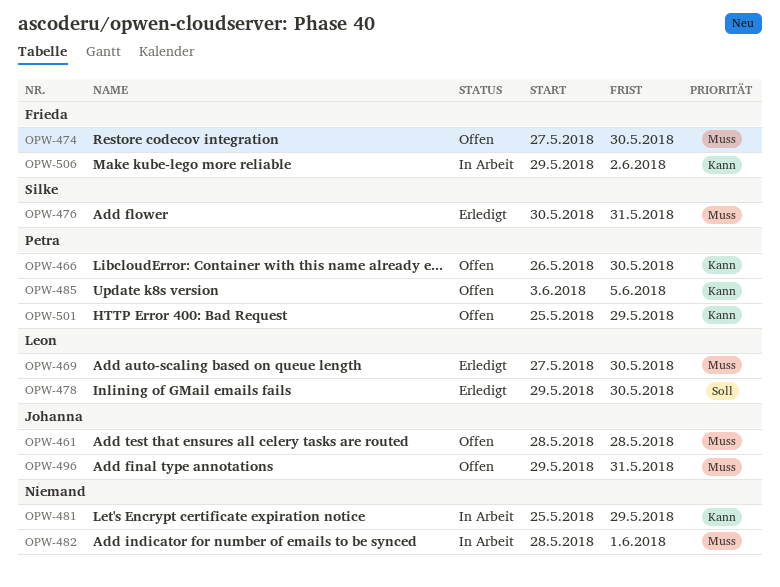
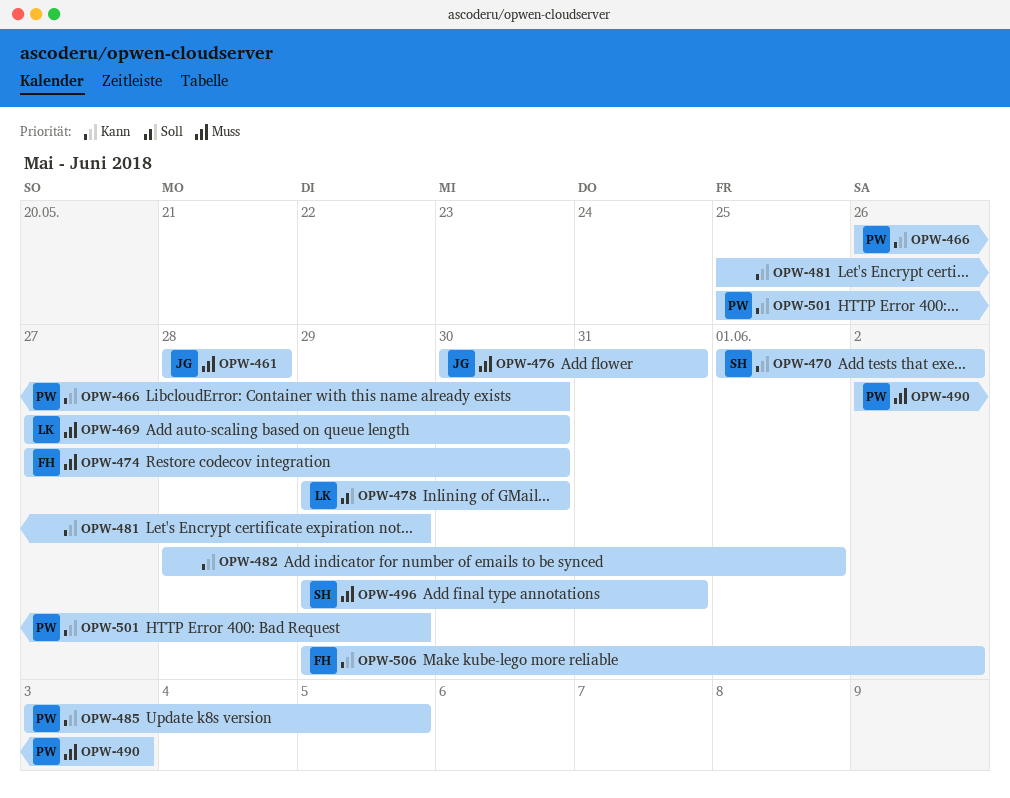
OPW-470: none -> present
OPW-476, owner: Silke -> Johanna
OPW-482, priority: Muss -> Kann
OPW-490: none -> present
OPW-496, owner: Johanna -> Silke

